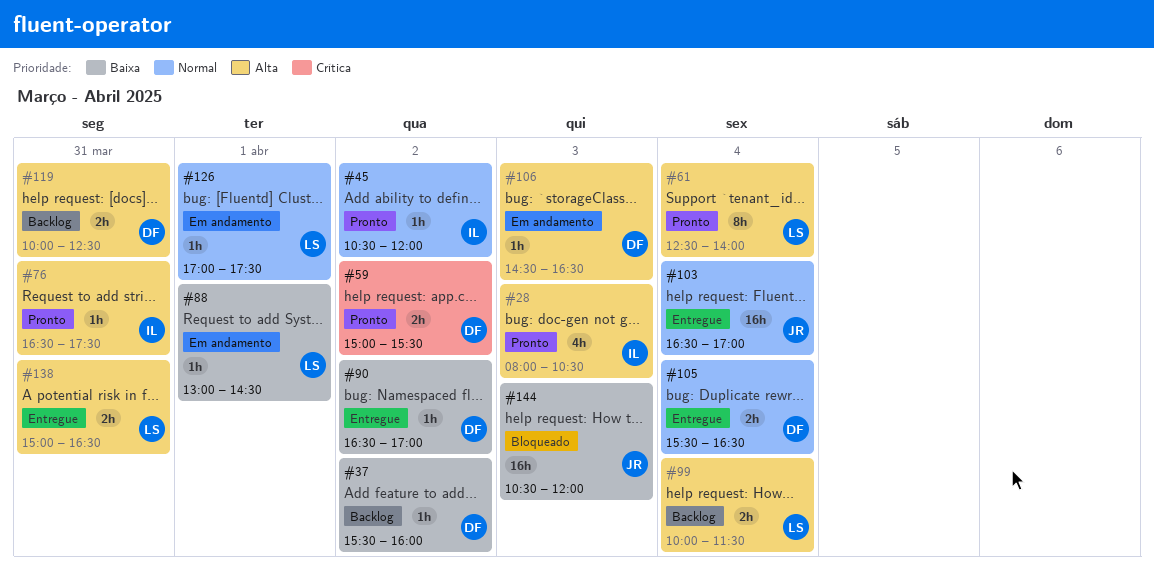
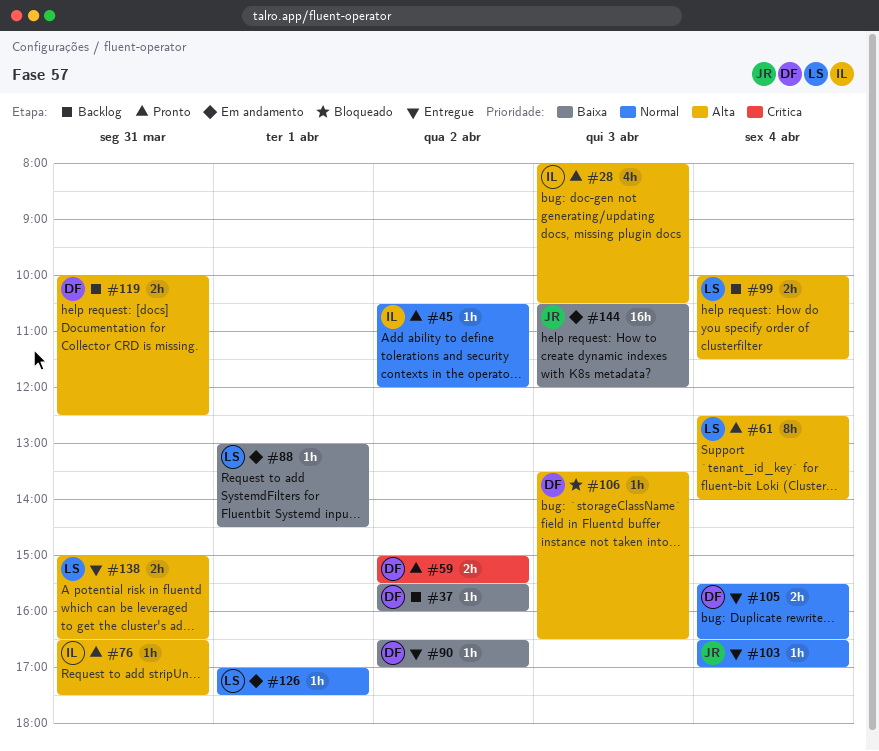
#103, estimate: 16h -> 1h
#106, status: Em andamento -> Bloqueado
#106, begins: 14:30 -> 13:30
#144, status: Bloqueado -> Em andamento

